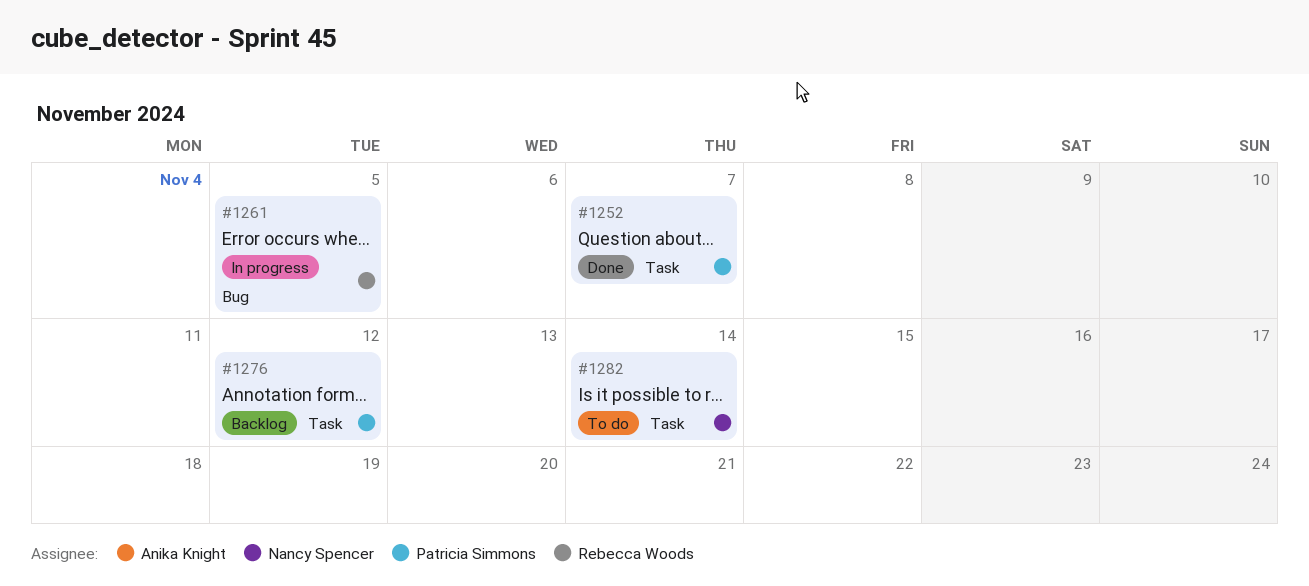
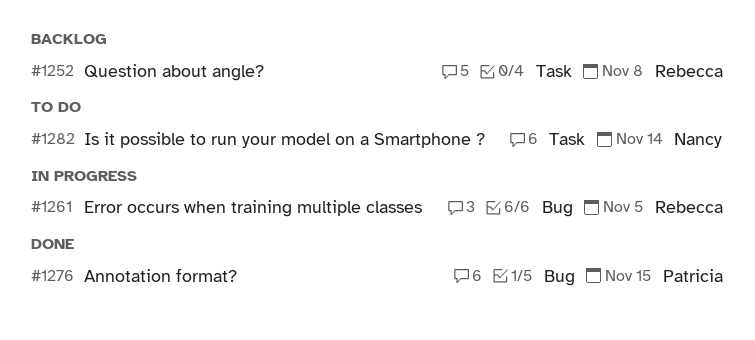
#1252, status: Done -> Backlog
#1252, owner: Patricia Simmons -> Rebecca Woods
#1252, due: Nov 7 -> Nov 8
#1276, status: Backlog -> Done
#1276, label: Task -> Bug
#1276, due: Nov 12 -> Nov 15

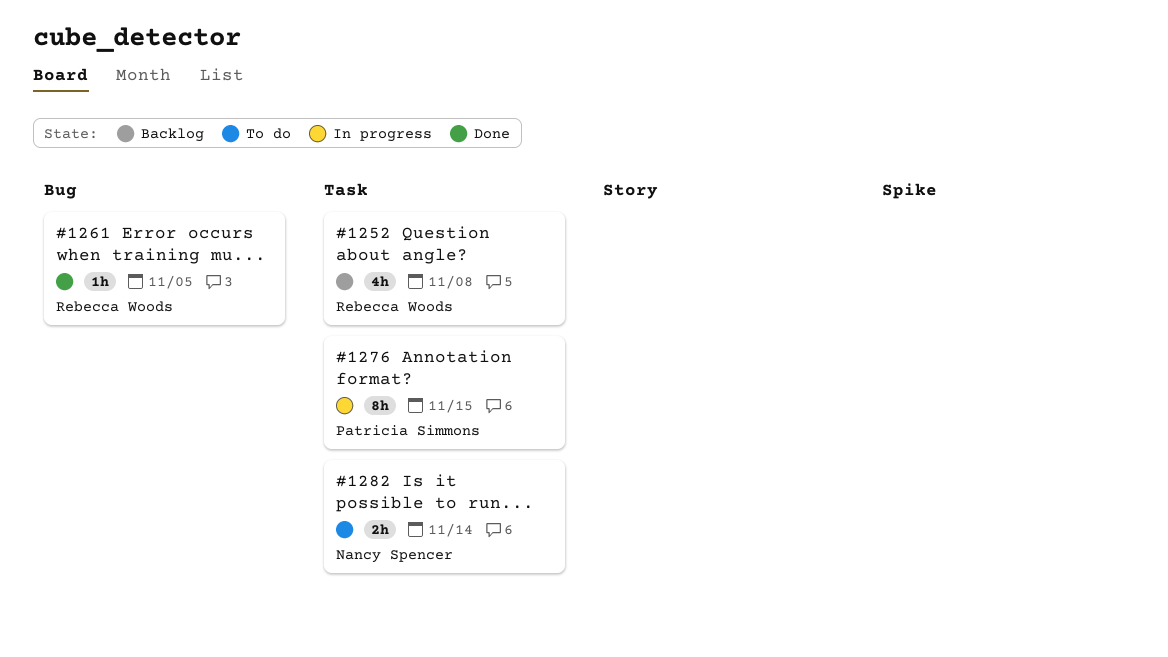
#1261, status: In progress -> Done
#1276, status: Done -> In progress
#1276, label: Bug -> Task

